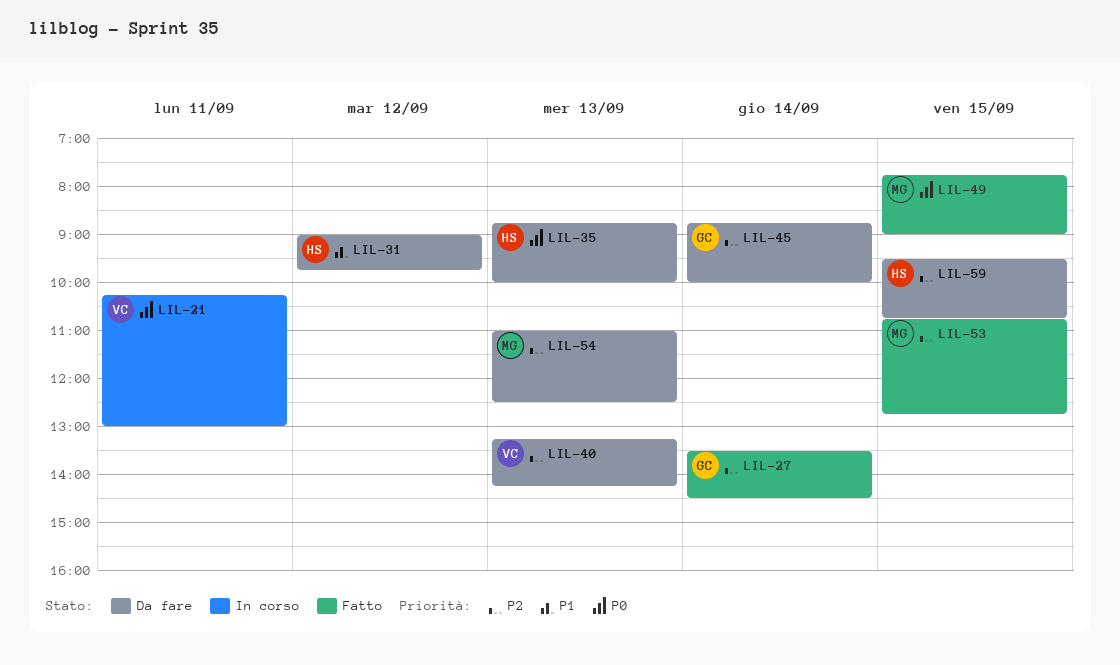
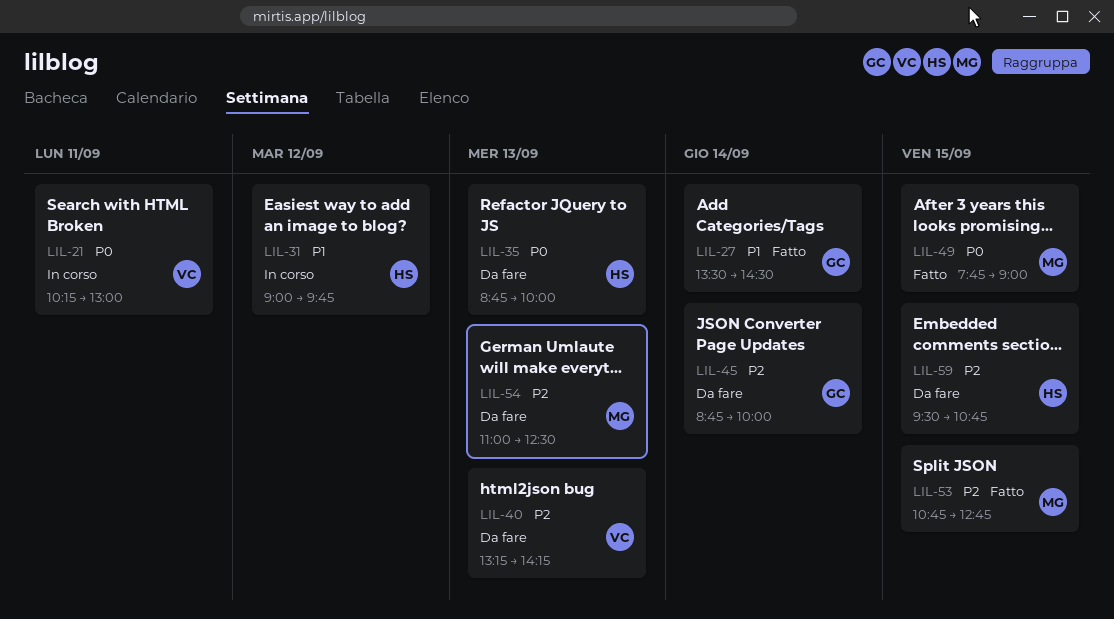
LIL-27, priority: P2 -> P1
LIL-31, status: Da fare -> In corso

